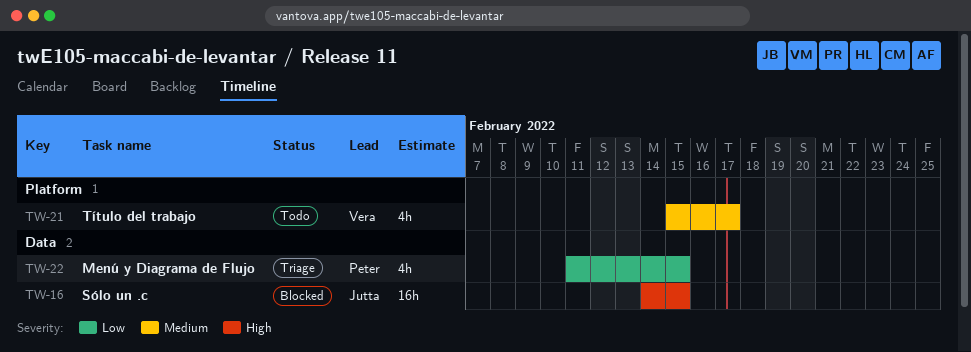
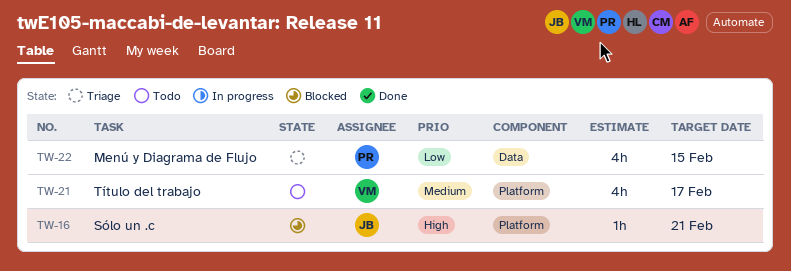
TW-16, label: Data -> Platform
TW-16, estimate: 16h -> 1h
TW-16, due: Feb 15 -> Feb 21

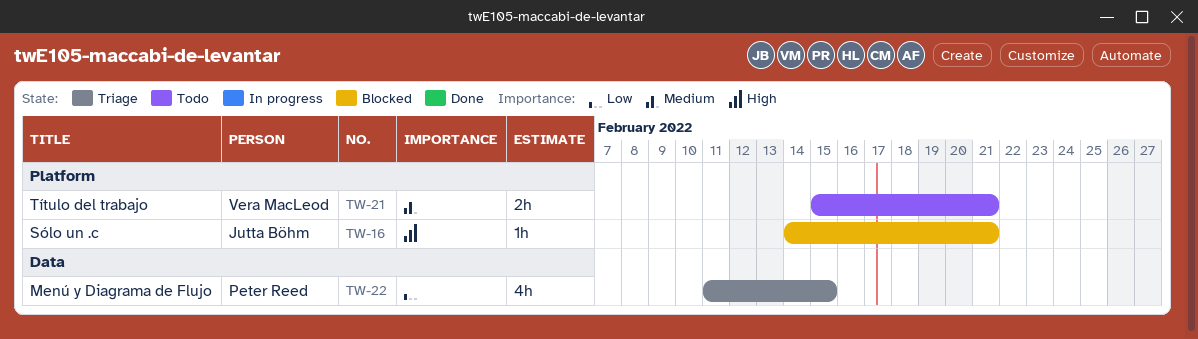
TW-21, estimate: 4h -> 2h
TW-21, due: Feb 17 -> Feb 21

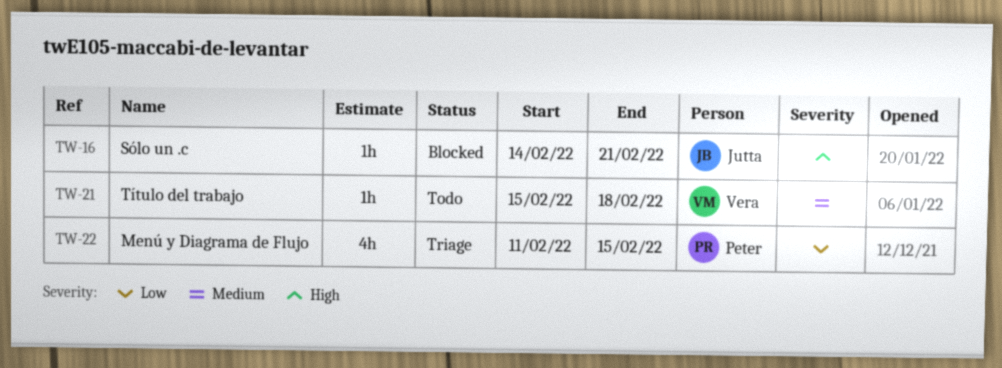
TW-21, estimate: 2h -> 1h
TW-21, due: Feb 21 -> Feb 18

